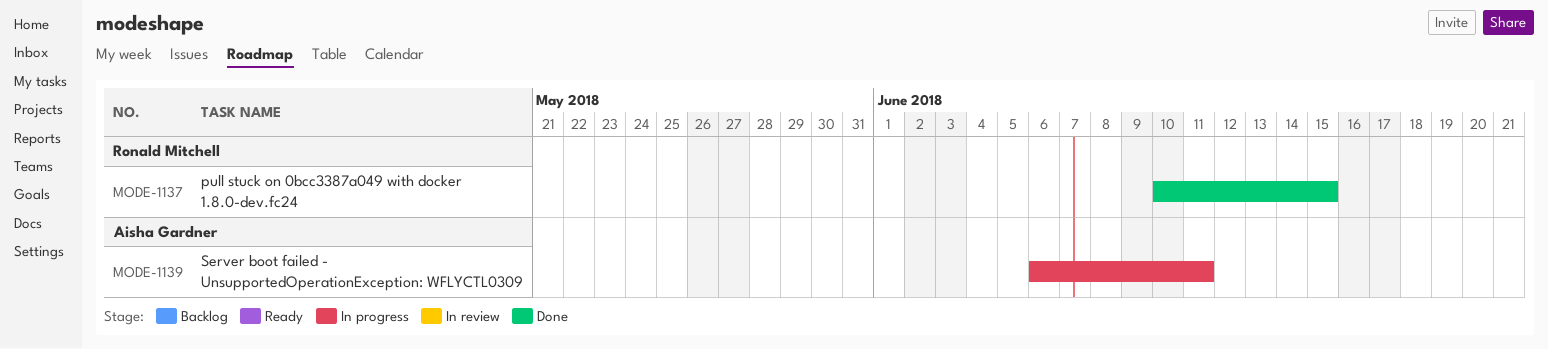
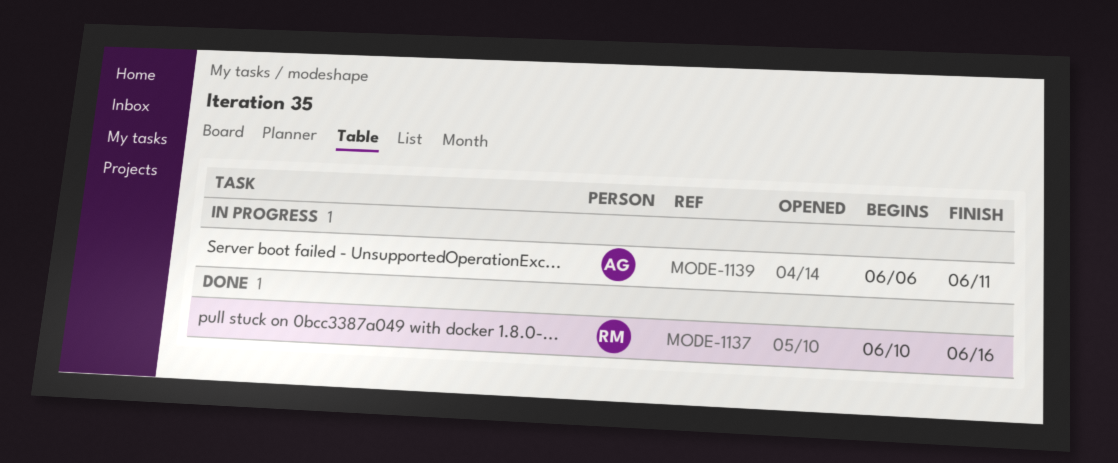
MODE-1137, due: Jun 15 -> Jun 16

